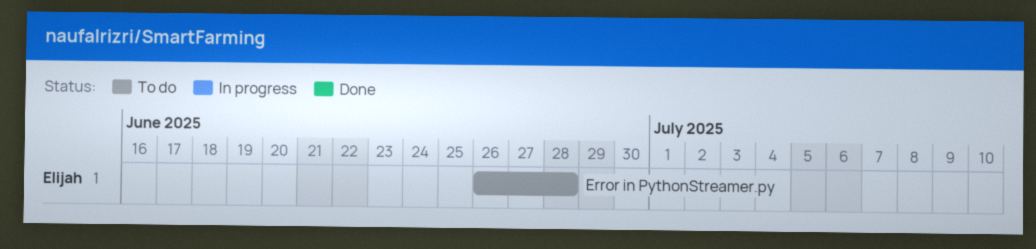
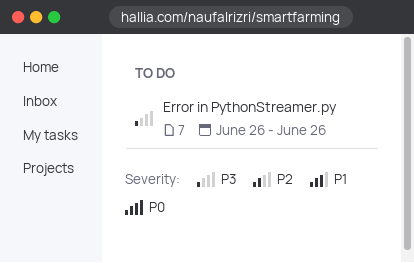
Error in PythonStreamer.py, due: Jun 28 -> Jun 26

